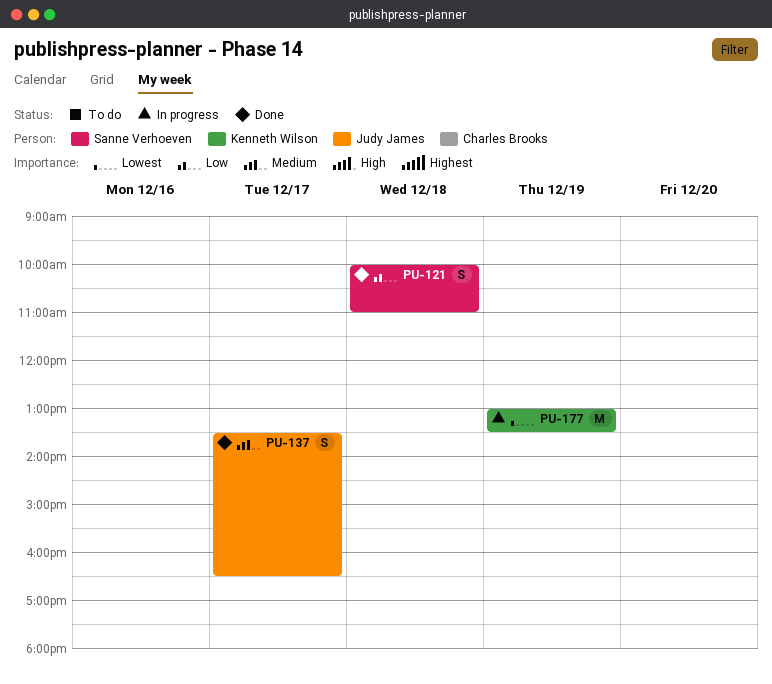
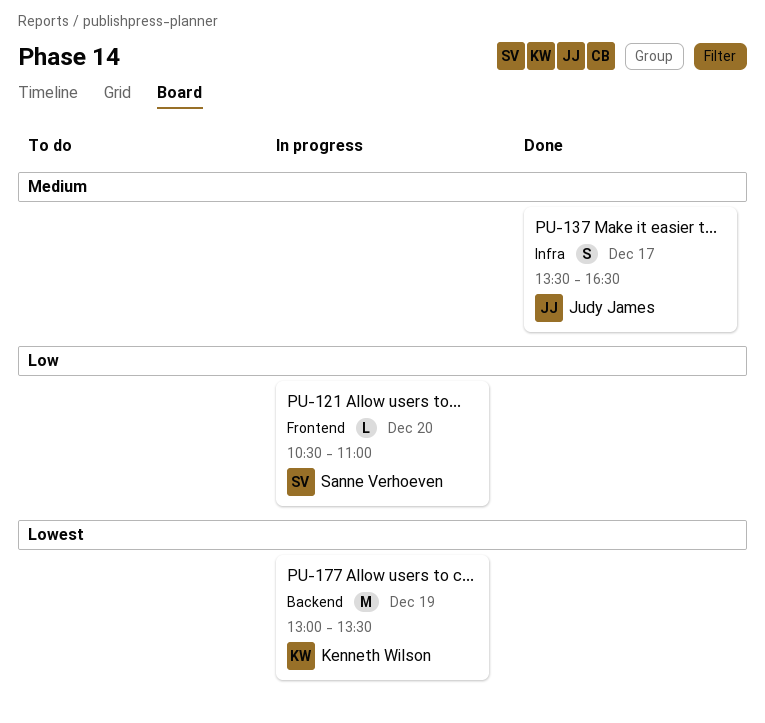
PU-121, status: Done -> In progress
PU-121, estimate: S -> L
PU-121, day: Dec 18 -> Dec 20
PU-121, begins: 10:00 -> 10:30

